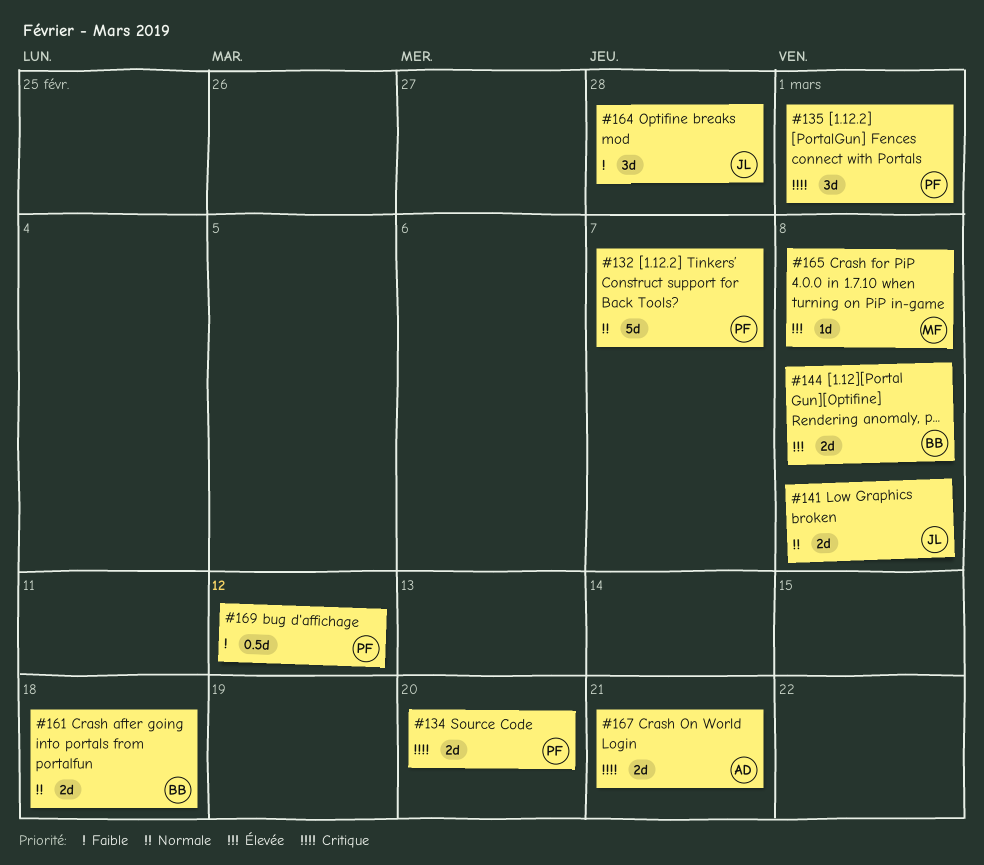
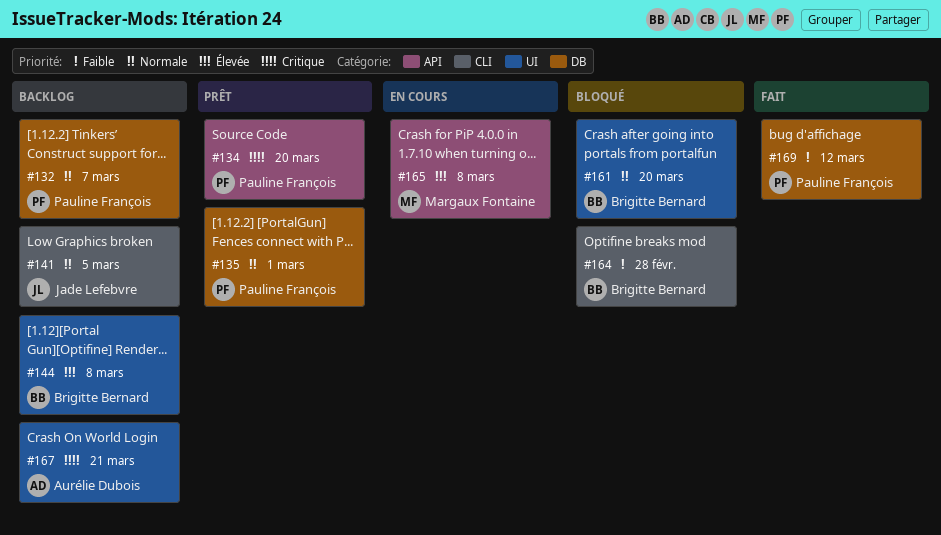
#135, priority: Critique -> Normale
#141, due: Mar 8 -> Mar 5
#161, due: Mar 18 -> Mar 20
#164, owner: Jade Lefebvre -> Brigitte Bernard

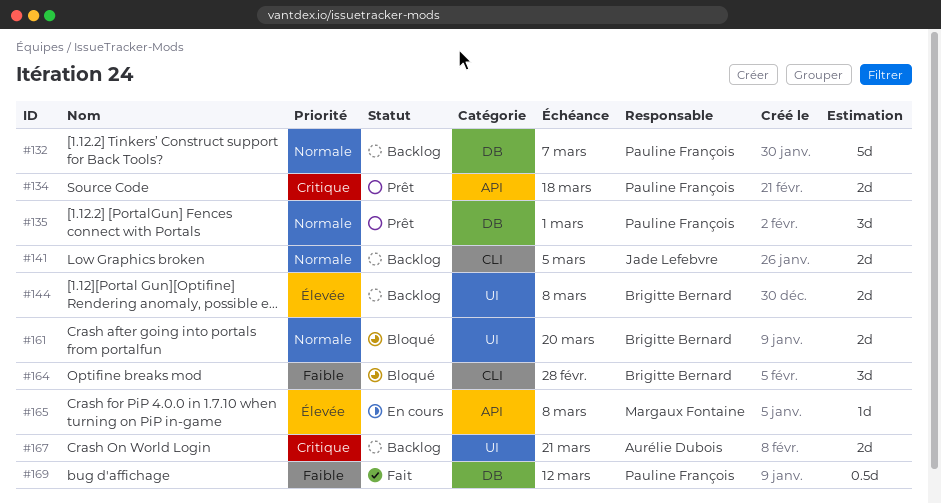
#134, due: Mar 20 -> Mar 18

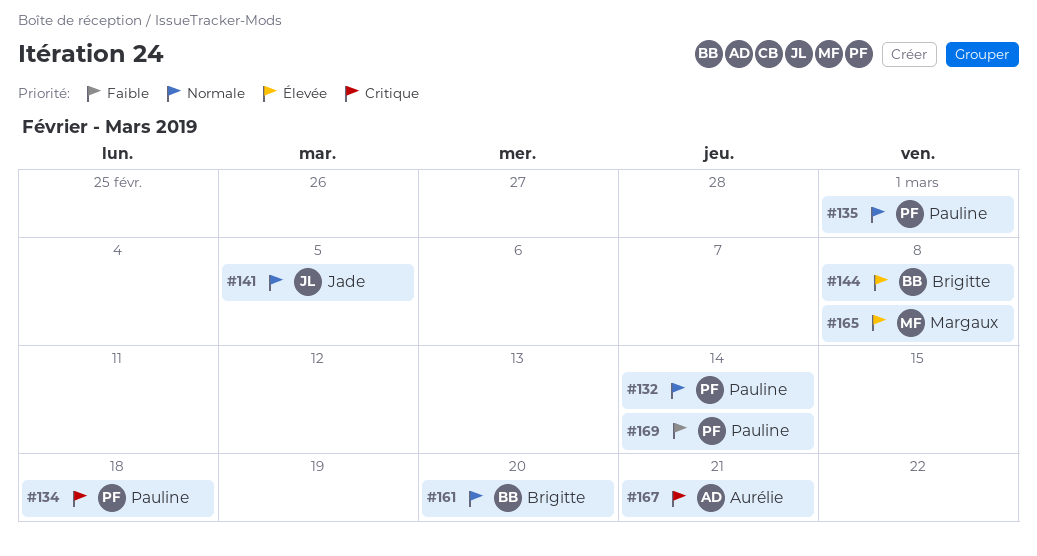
#132, due: Mar 7 -> Mar 14
#164: present -> none
#169, due: Mar 12 -> Mar 14

